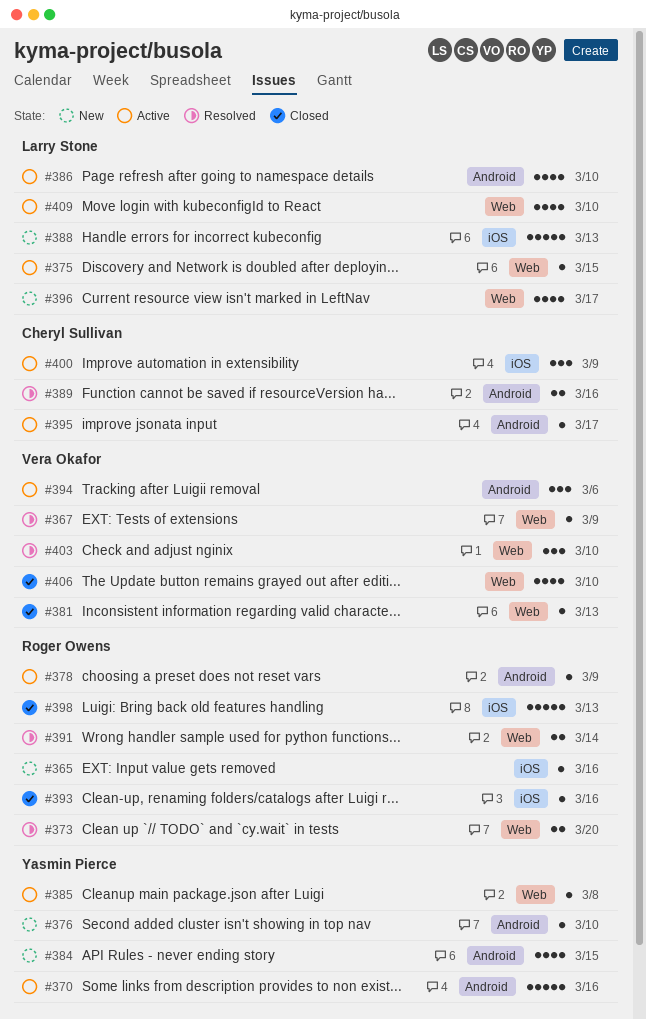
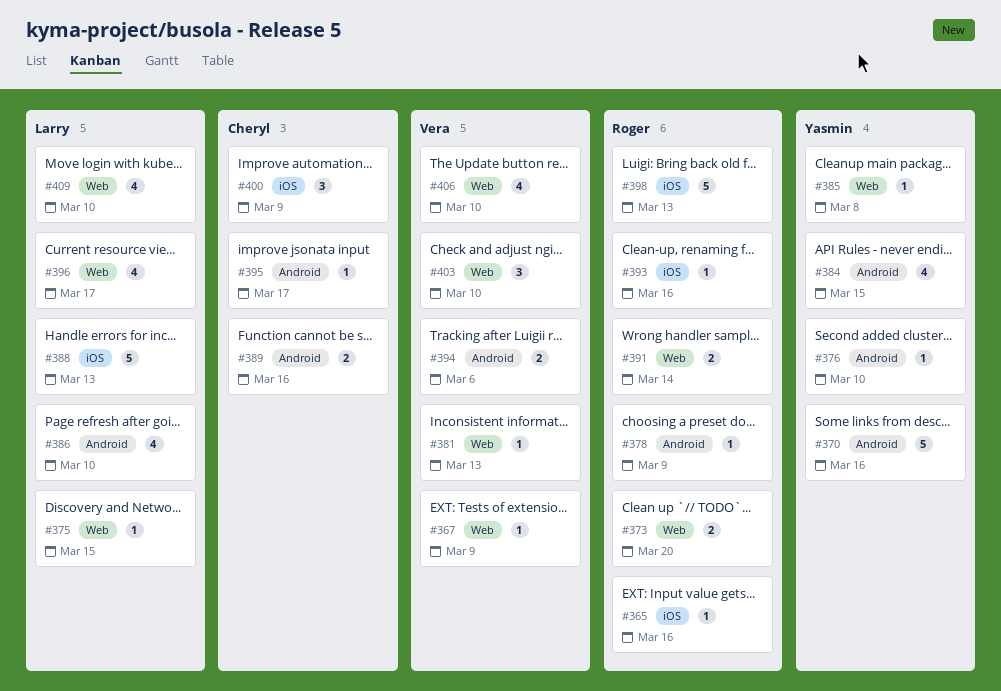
#394, estimate: 3 -> 2

